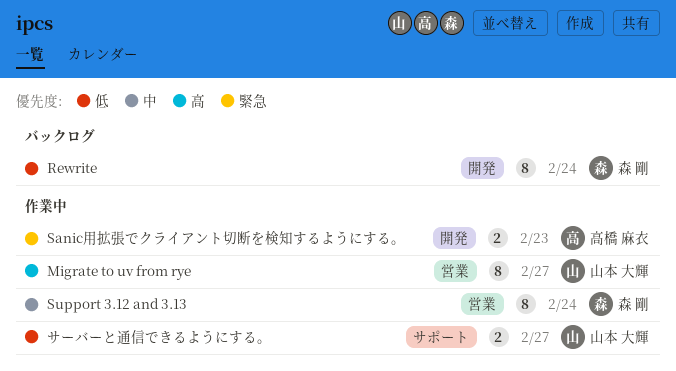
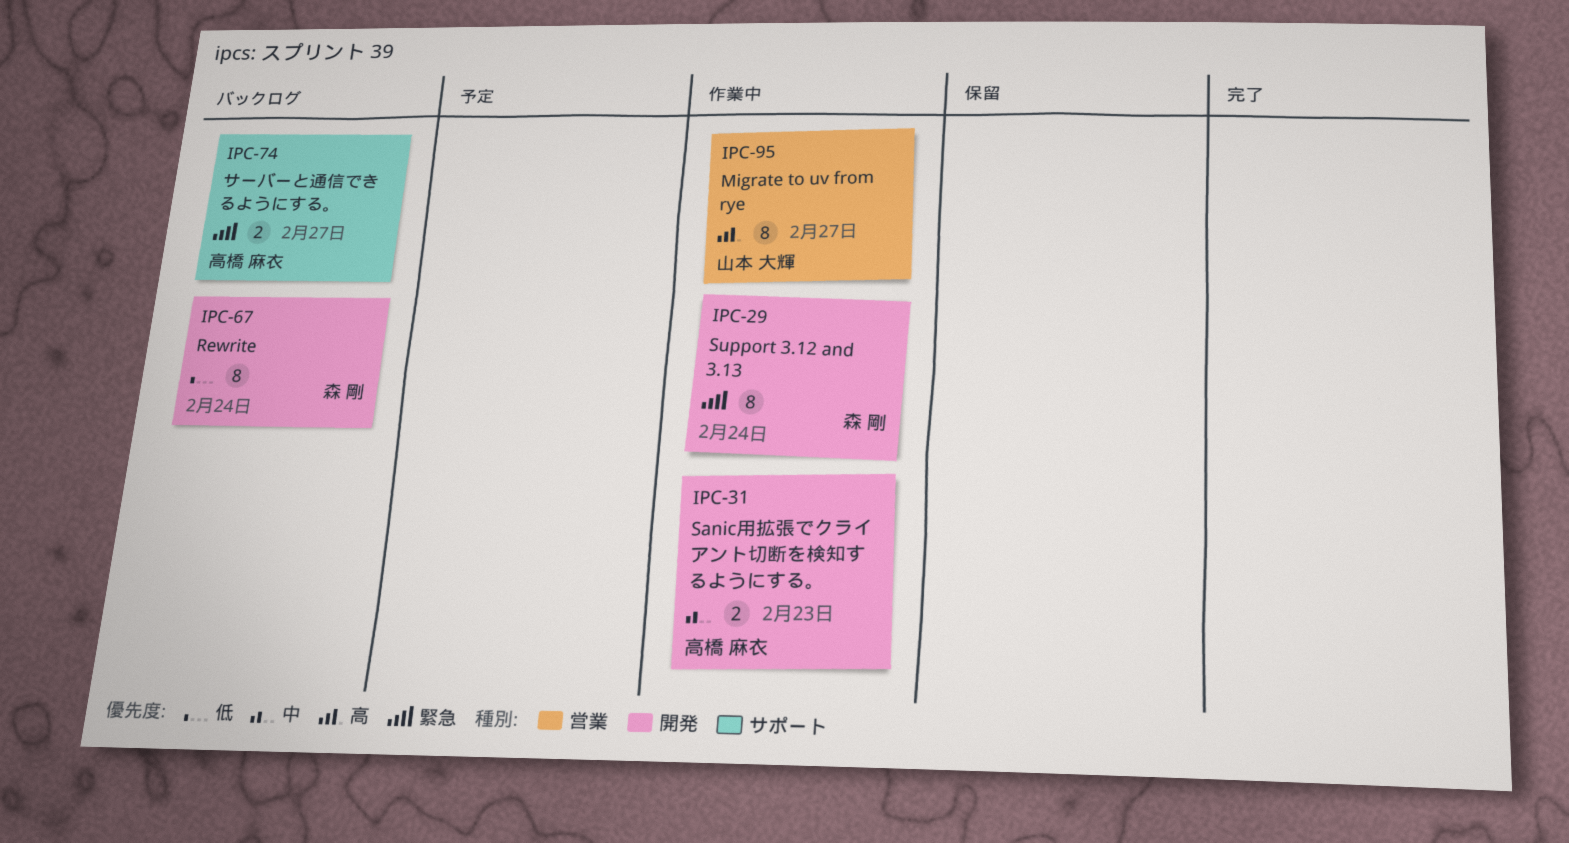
Sanic用拡張でクライアント切断を検知するようにする。, priority: 緊急 -> 中
Support 3.12 and 3.13, priority: 中 -> 緊急
Support 3.12 and 3.13, label: 営業 -> 開発
サーバーと通信できるようにする。, status: 作業中 -> バックログ
サーバーと通信できるようにする。, owner: 山本 大輝 -> 高橋 麻衣
サーバーと通信できるようにする。, priority: 低 -> 緊急

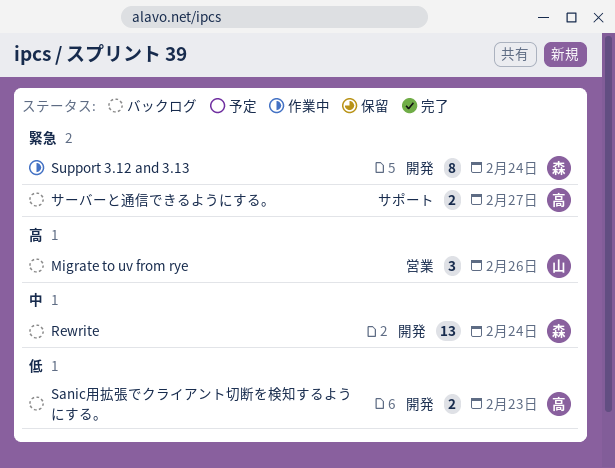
Migrate to uv from rye, status: 作業中 -> バックログ
Migrate to uv from rye, estimate: 8 -> 3
Migrate to uv from rye, due: Feb 27 -> Feb 26
Rewrite, priority: 低 -> 中
Rewrite, estimate: 8 -> 13
Sanic用拡張でクライアント切断を検知するようにする。, status: 作業中 -> バックログ
Sanic用拡張でクライアント切断を検知するようにする。, priority: 中 -> 低

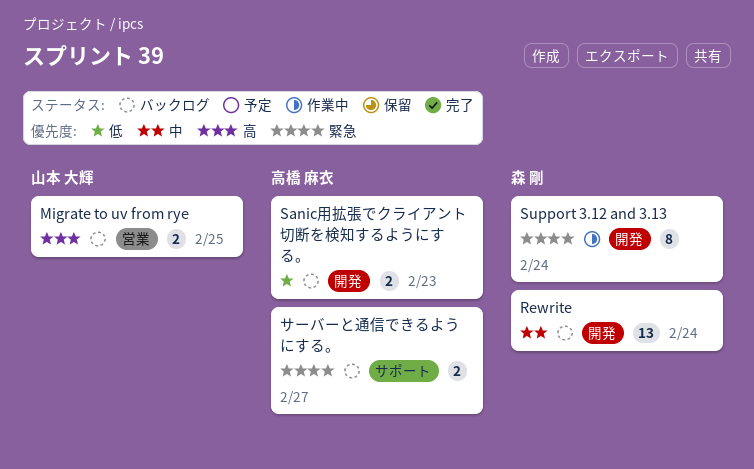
Migrate to uv from rye, estimate: 3 -> 2
Migrate to uv from rye, due: Feb 26 -> Feb 25

